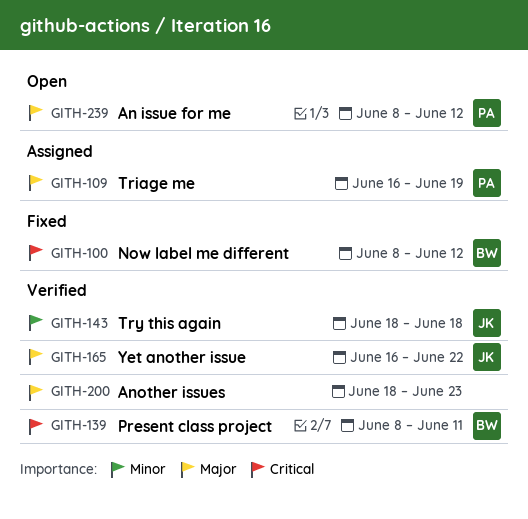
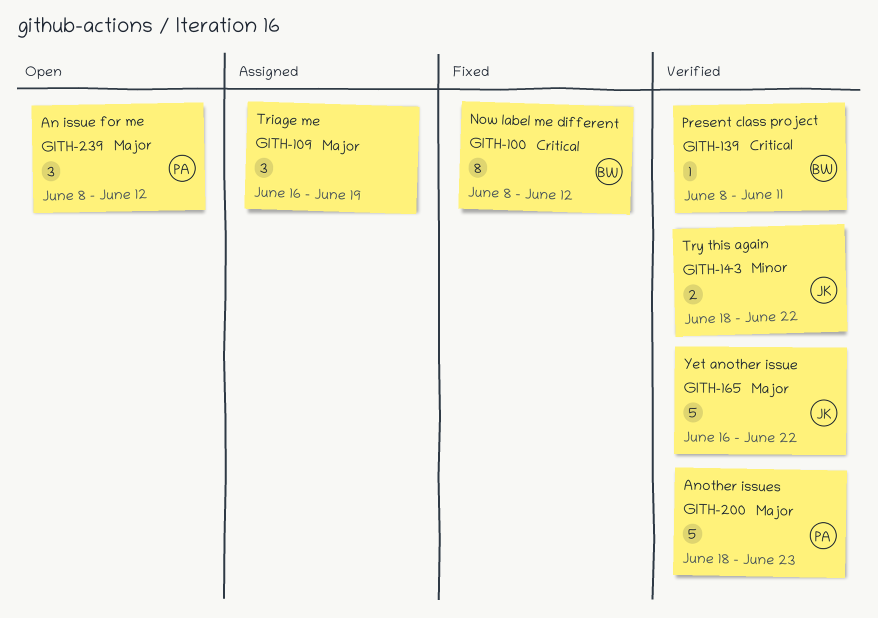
GITH-109, owner: PA -> none
GITH-143, due: Jun 18 -> Jun 22
GITH-200, owner: none -> PA

